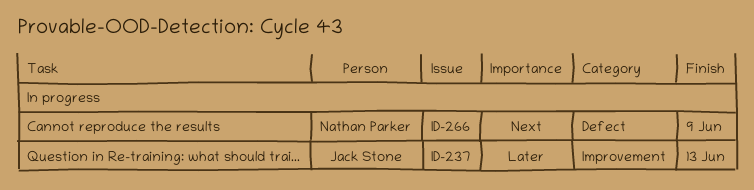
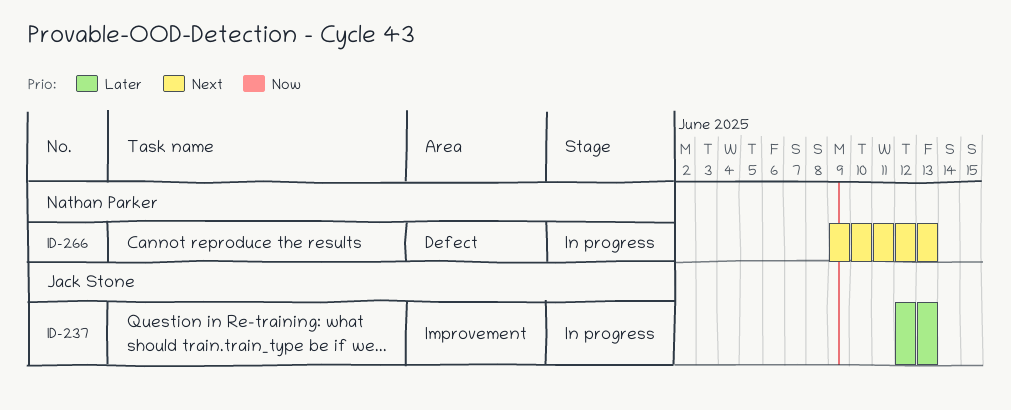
ID-266, due: Jun 9 -> Jun 13

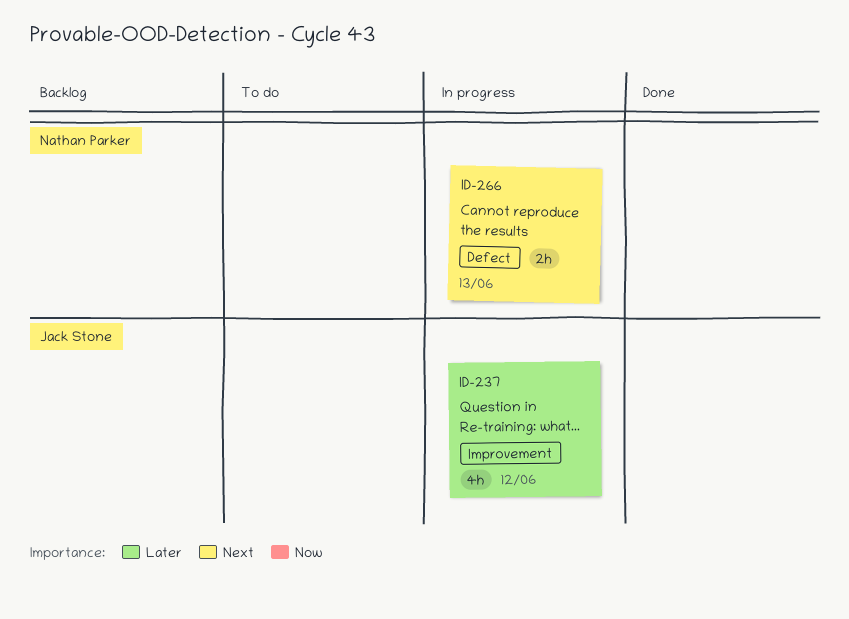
ID-237, due: Jun 13 -> Jun 12

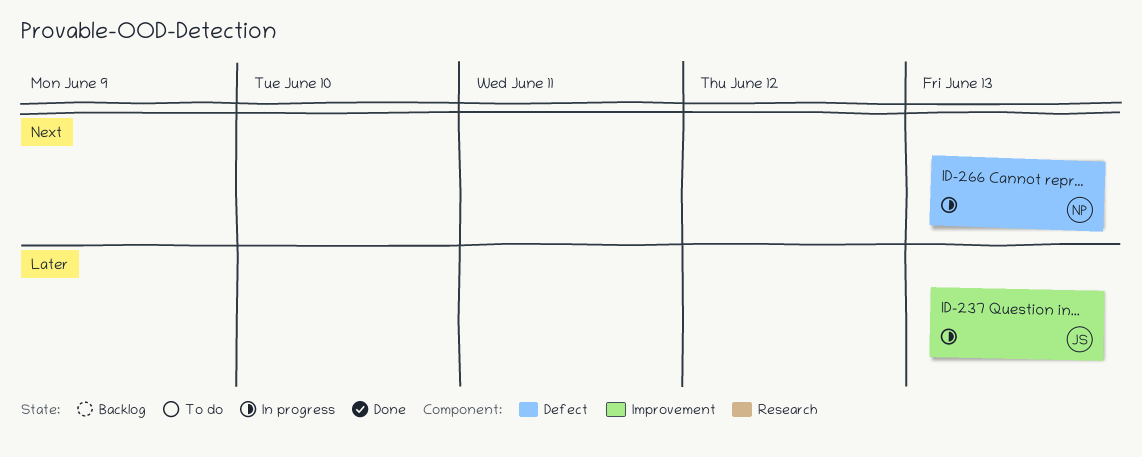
ID-237, due: Jun 12 -> Jun 13

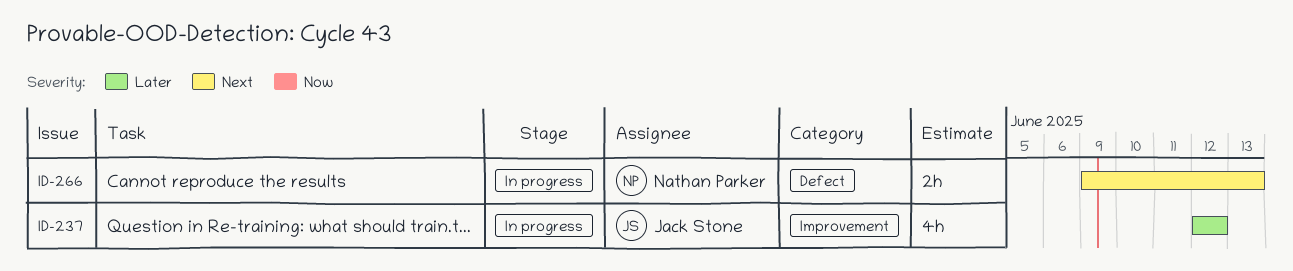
ID-237, due: Jun 13 -> Jun 12

